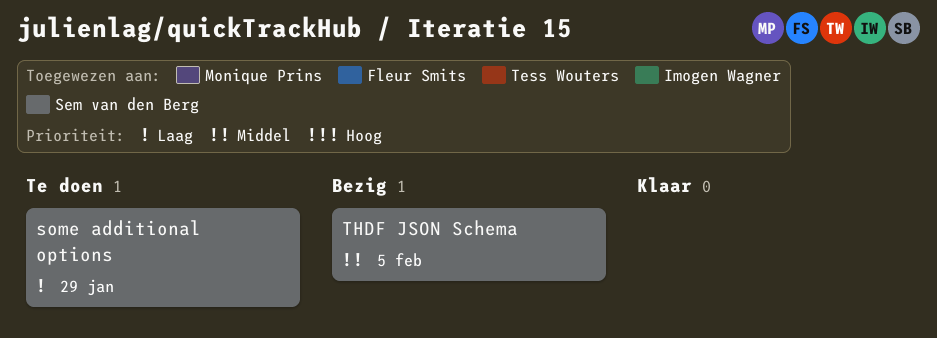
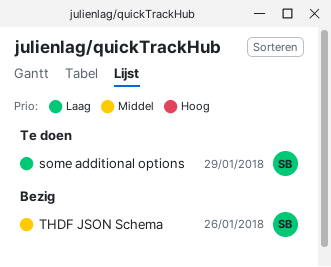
THDF JSON Schema, due: Feb 5 -> Jan 26

